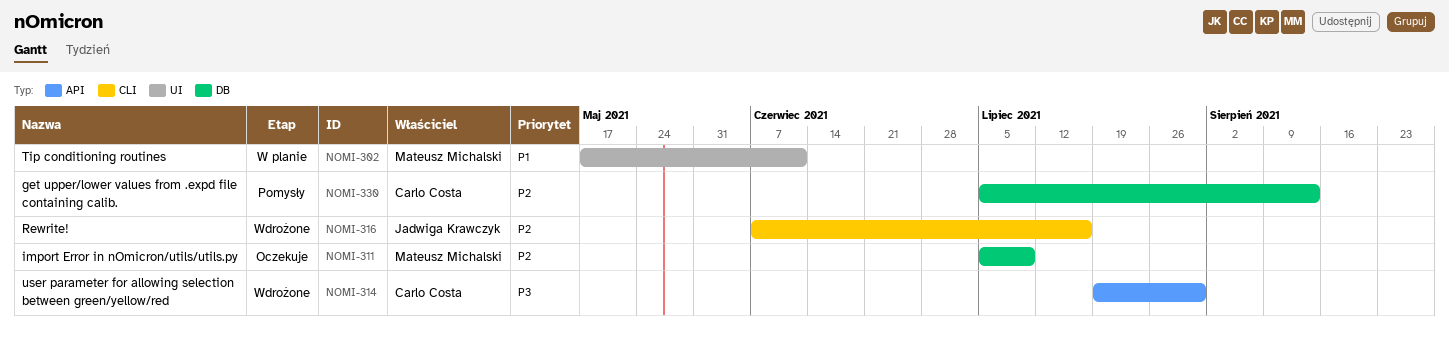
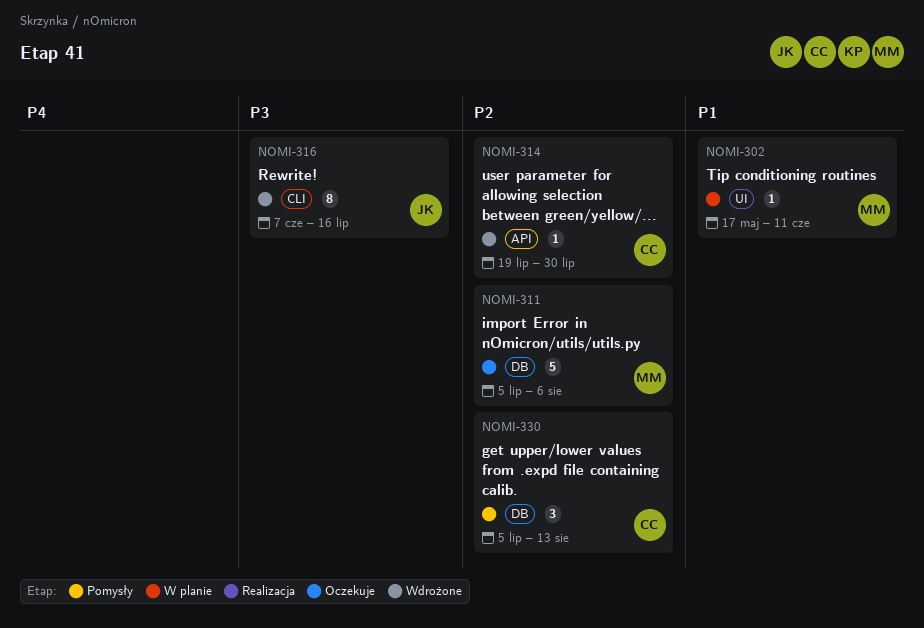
NOMI-311, due: Jul 9 -> Aug 6
NOMI-314, priority: P3 -> P2
NOMI-316, priority: P2 -> P3

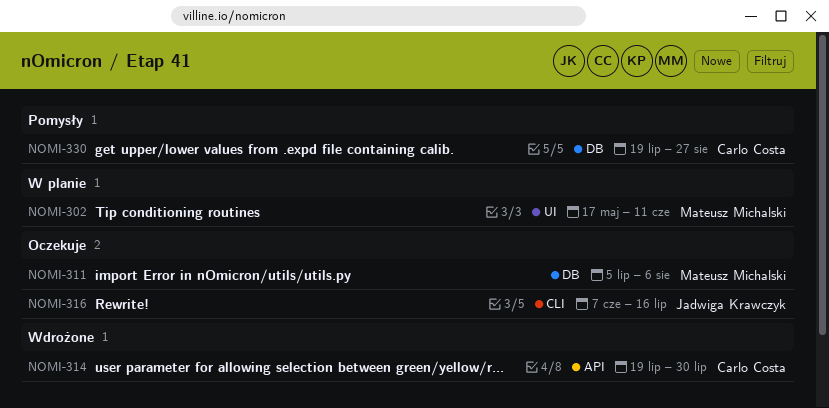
NOMI-316, status: Wdrożone -> Oczekuje
NOMI-330, start: Jul 5 -> Jul 19
NOMI-330, due: Aug 13 -> Aug 27

